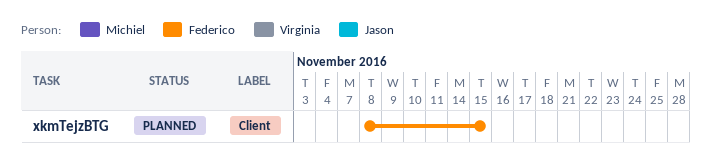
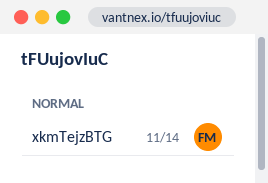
xkmTejzBTG, due: Nov 15 -> Nov 14

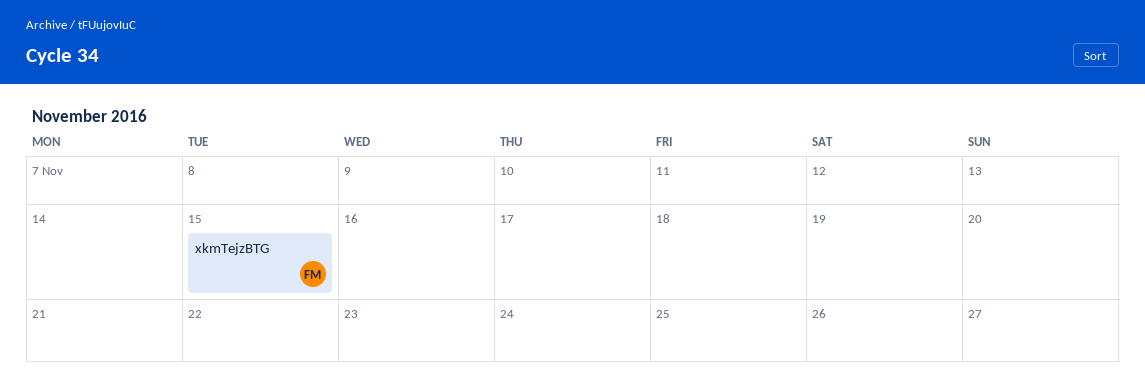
xkmTejzBTG, due: Nov 14 -> Nov 15

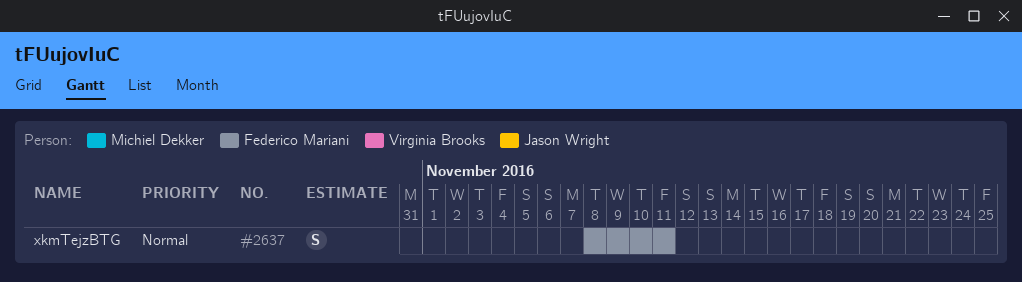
xkmTejzBTG, due: Nov 15 -> Nov 11

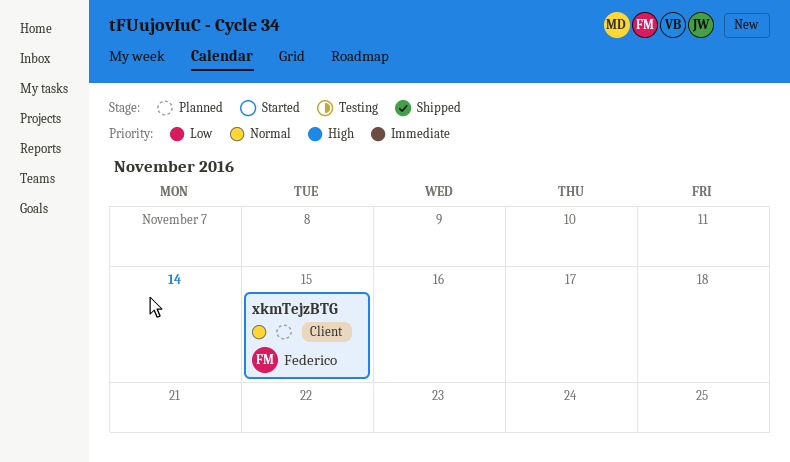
xkmTejzBTG, due: Nov 11 -> Nov 15

